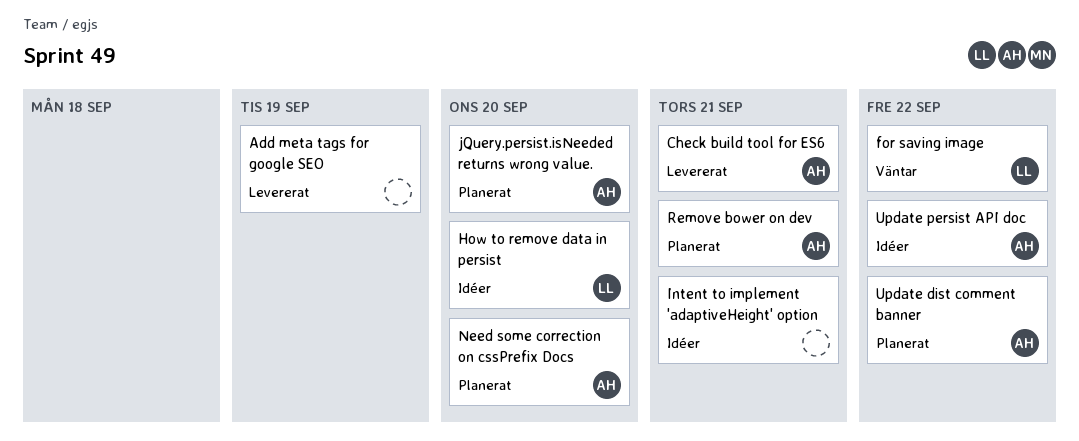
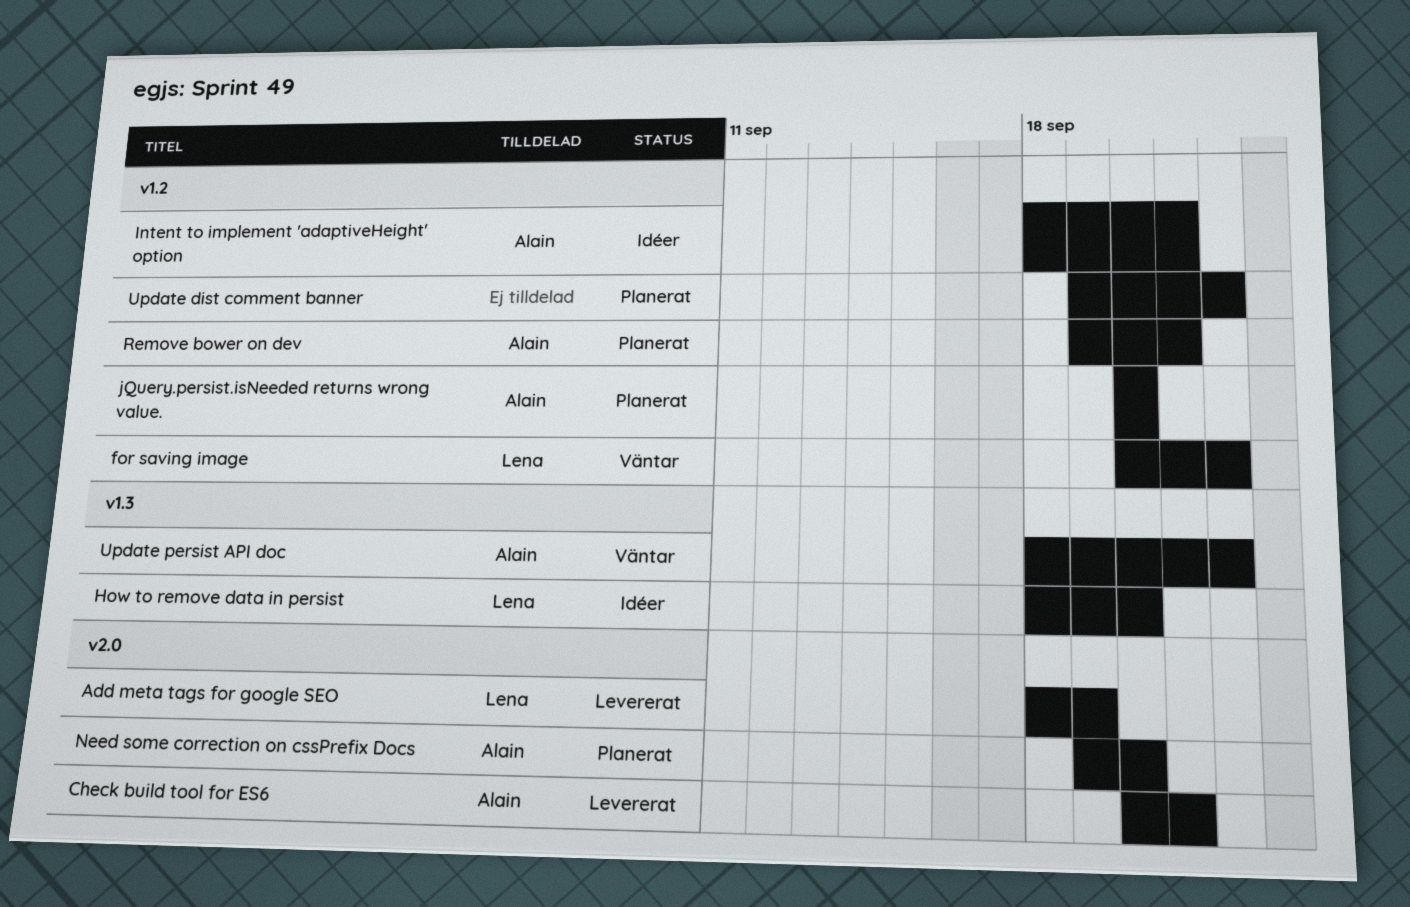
Add meta tags for google SEO, owner: none -> Lena
Intent to implement 'adaptiveHeight' option, owner: none -> Alain
Update dist comment banner, owner: Alain -> none
Update persist API doc, status: Idéer -> Väntar

